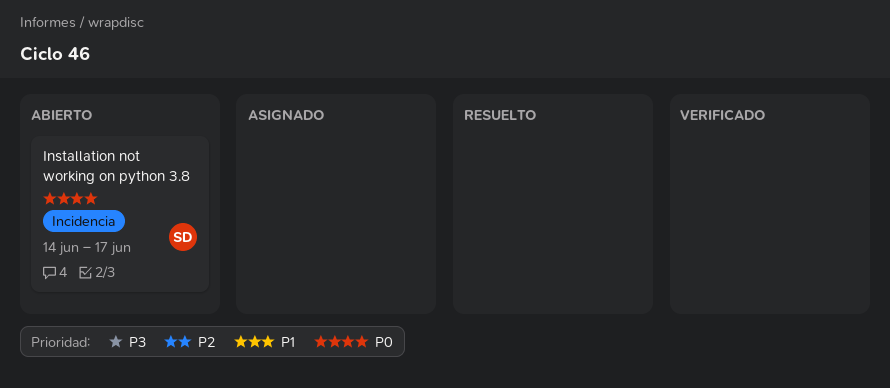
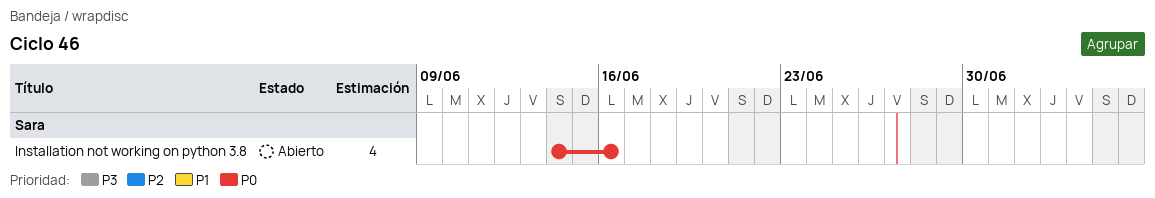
Installation not working on python 3.8, due: Jun 17 -> Jun 16

